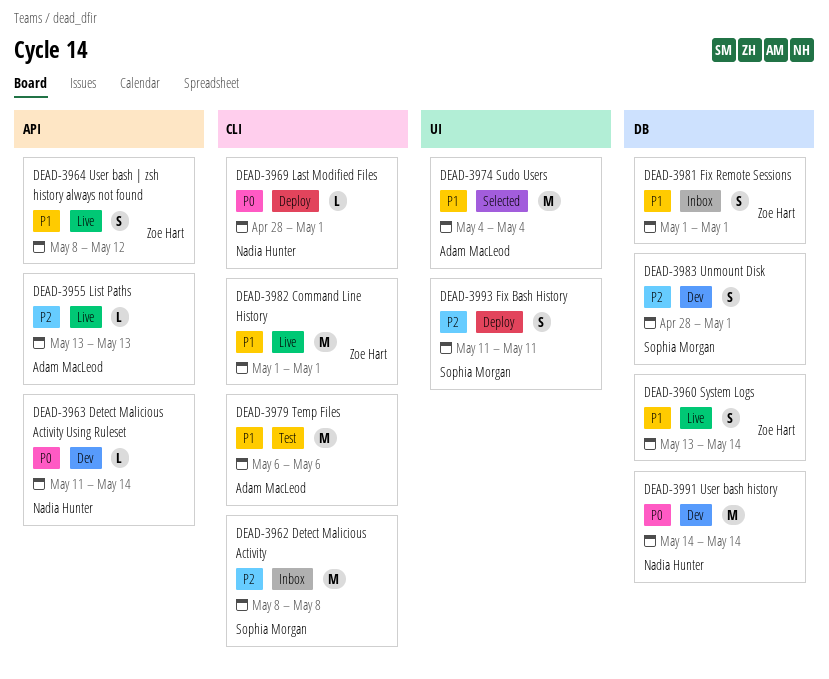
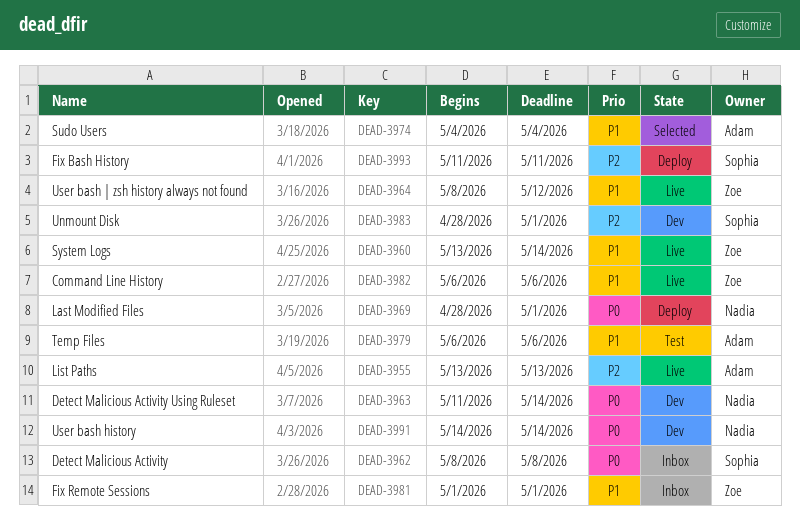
DEAD-3962, priority: P2 -> P0
DEAD-3982, start: May 1 -> May 6
DEAD-3982, due: May 1 -> May 6

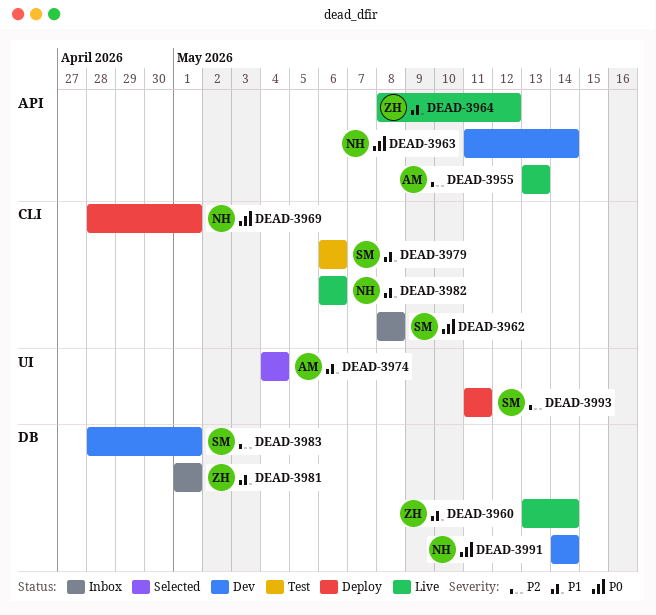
DEAD-3979, owner: Adam -> Sophia
DEAD-3982, owner: Zoe -> Nadia

